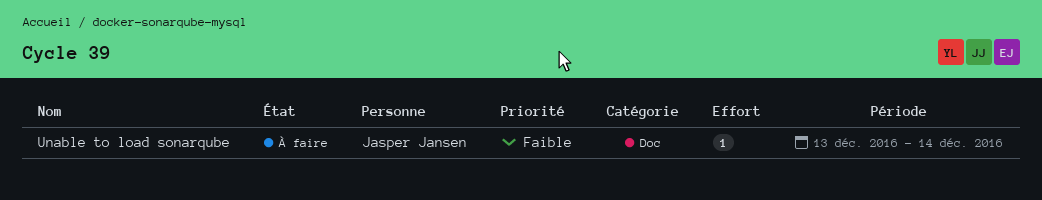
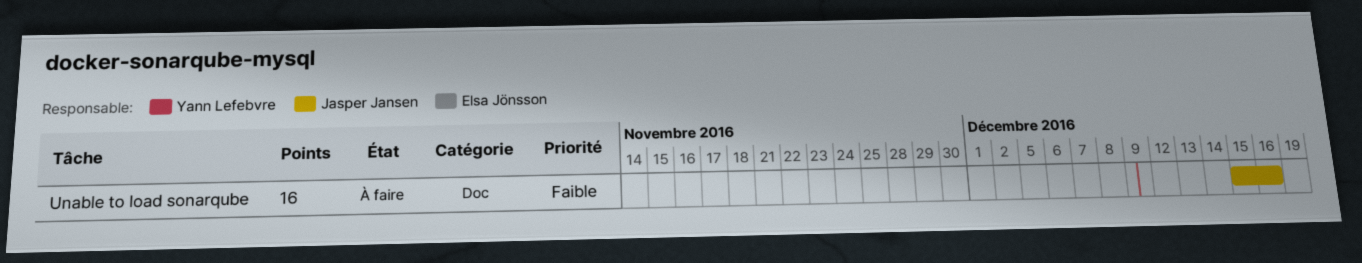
Unable to load sonarqube, estimate: 1 -> 16
Unable to load sonarqube, start: Dec 13 -> Dec 15
Unable to load sonarqube, due: Dec 14 -> Dec 16

